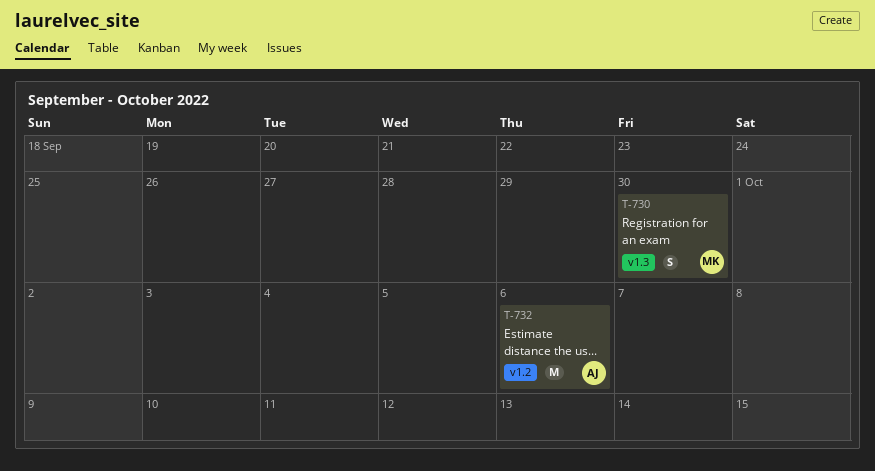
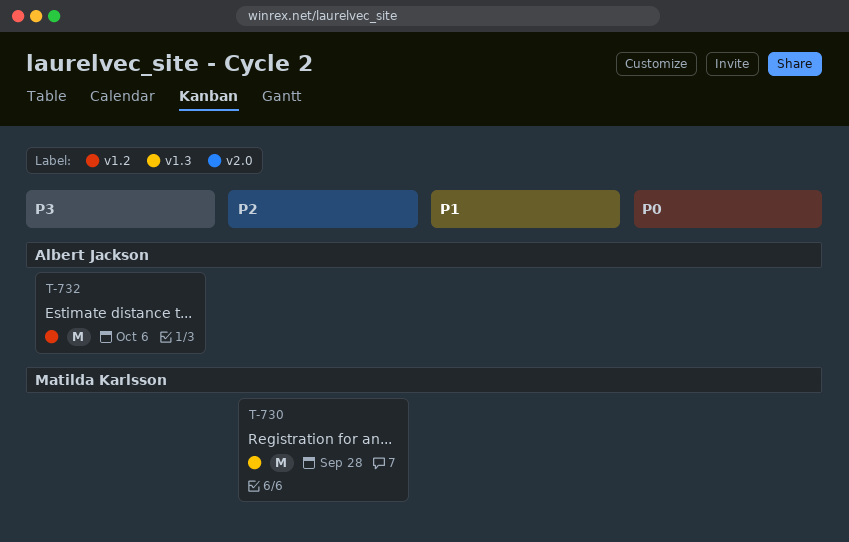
T-730, estimate: S -> M
T-730, due: Sep 30 -> Sep 28

